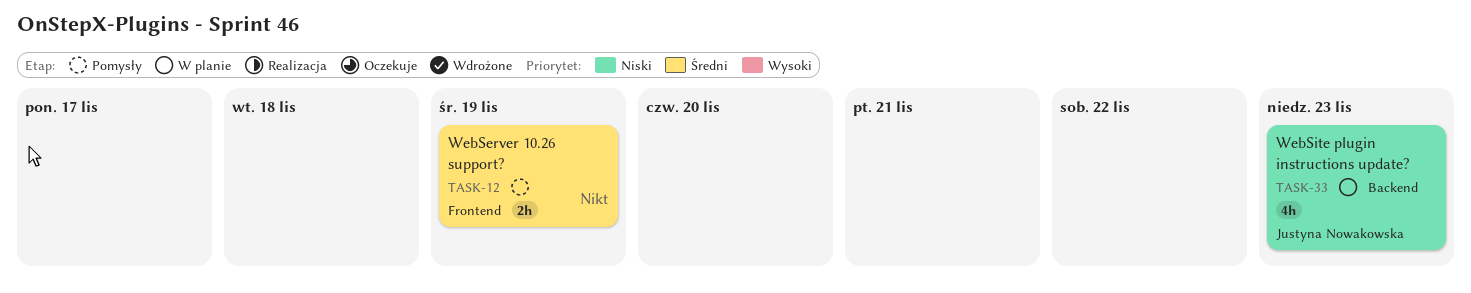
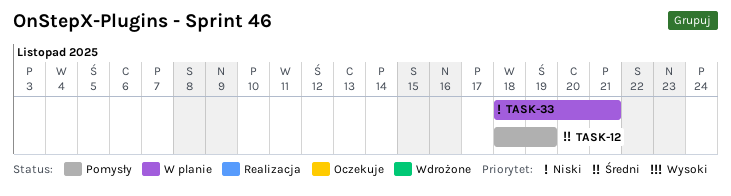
TASK-33, due: Nov 23 -> Nov 21

